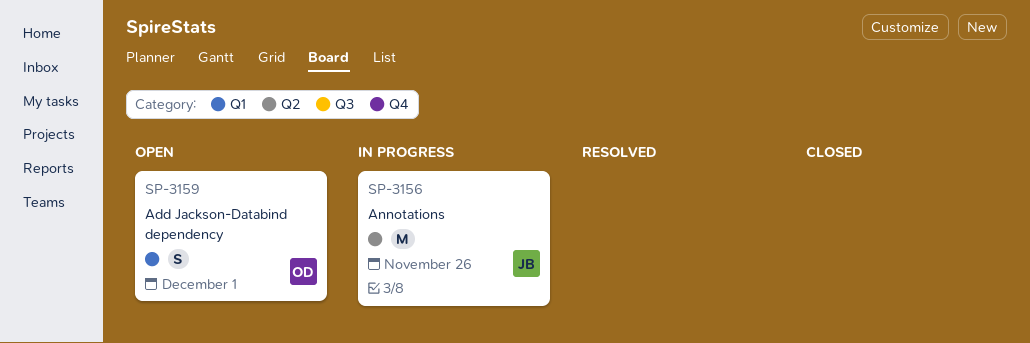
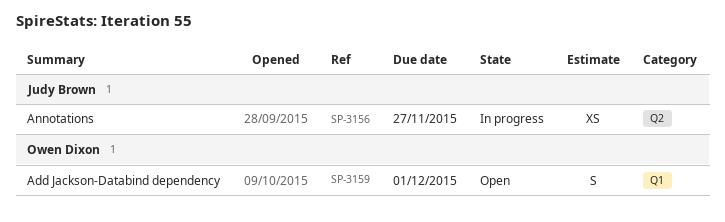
SP-3156, estimate: M -> XS
SP-3156, due: Nov 26 -> Nov 27

